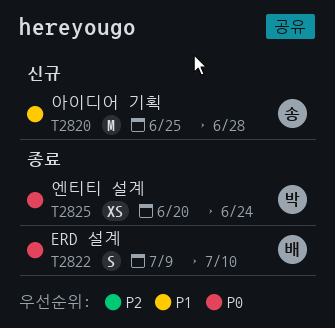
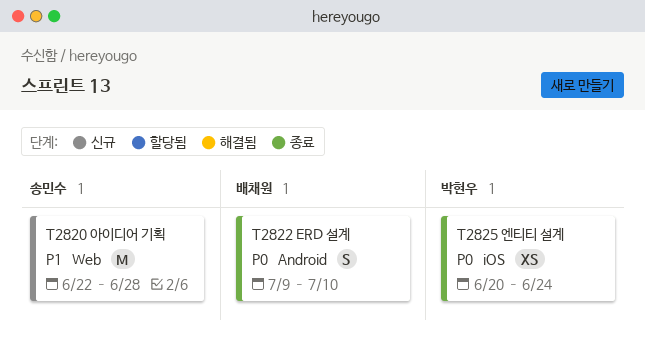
T2820, start: Jun 25 -> Jun 22

